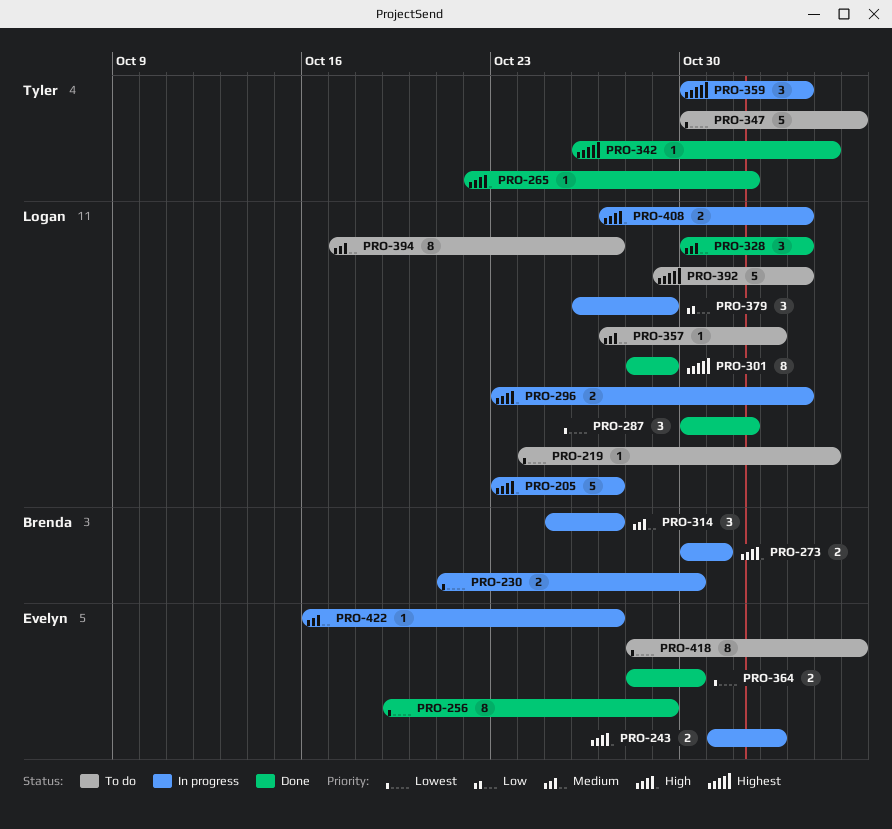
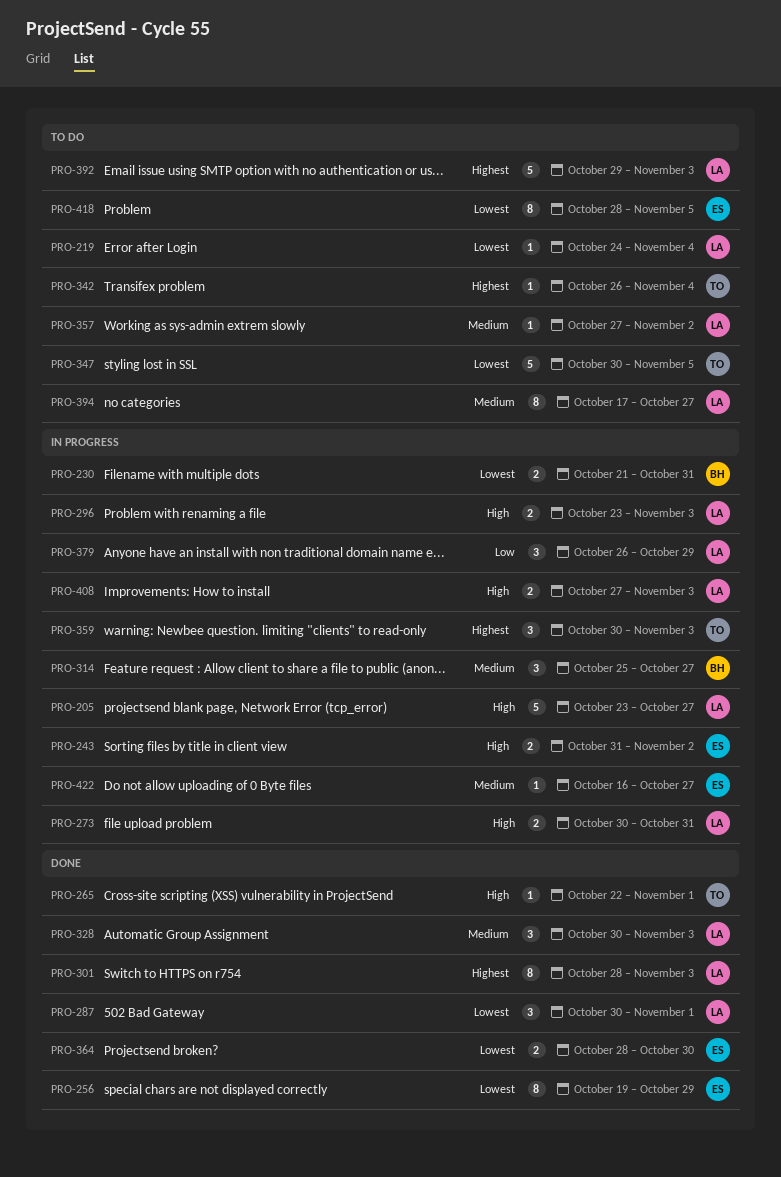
PRO-230, due: Oct 30 -> Oct 31
PRO-273, owner: Brenda -> Logan
PRO-301, due: Oct 29 -> Nov 3
PRO-342, status: Done -> To do

